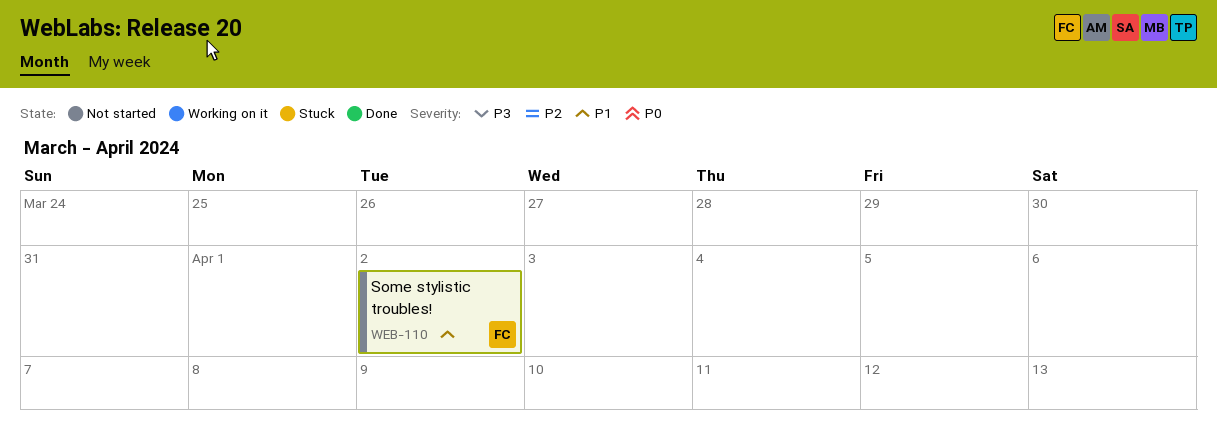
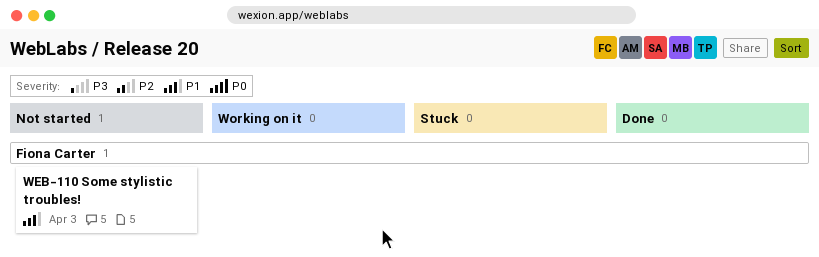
WEB-110, due: Apr 2 -> Apr 3

